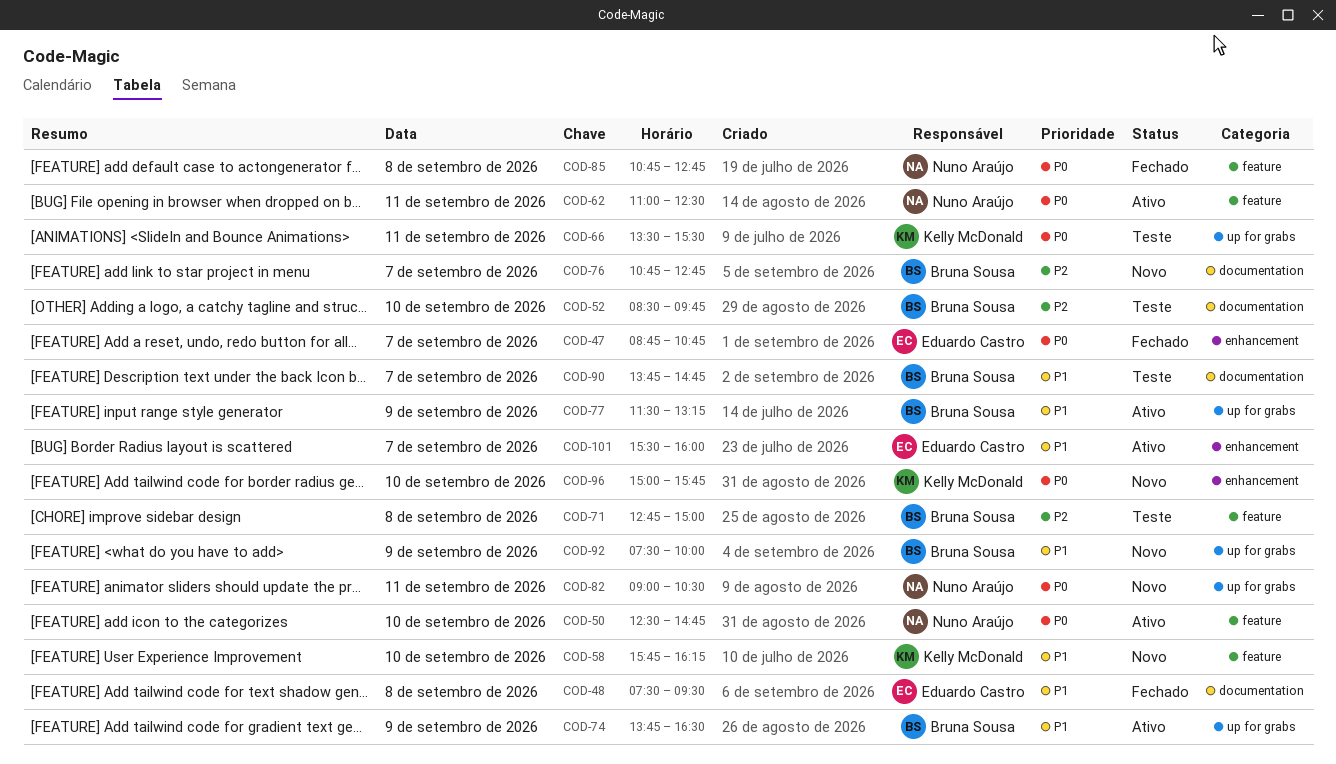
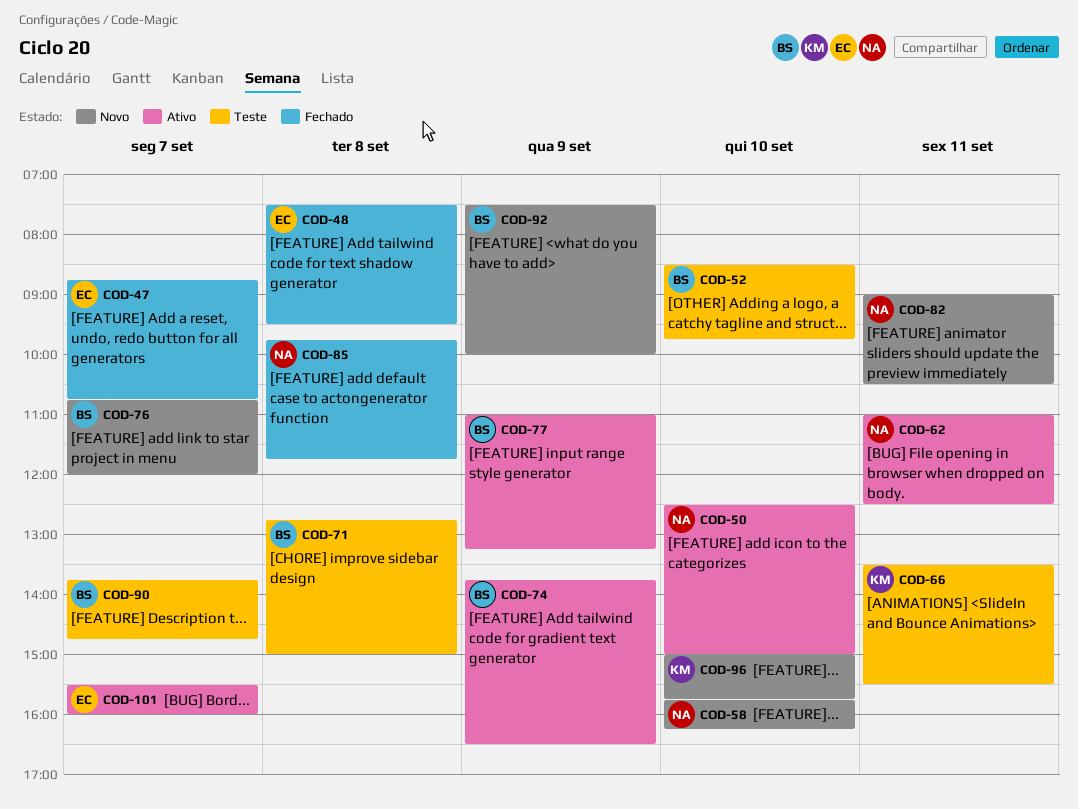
COD-50, ends: 14:45 -> 15:00
COD-58, owner: Kelly McDonald -> Nuno Araújo
COD-76, ends: 12:45 -> 12:00
COD-77, begins: 11:30 -> 11:00
COD-85, begins: 10:45 -> 09:45
COD-85, ends: 12:45 -> 11:45

